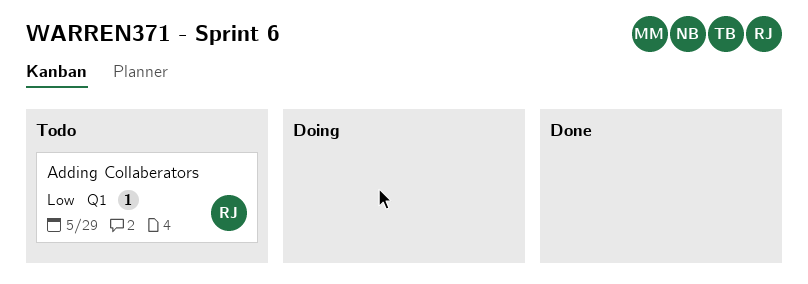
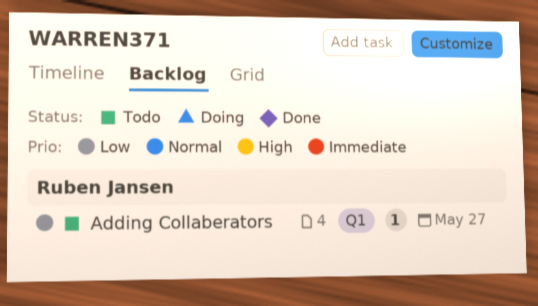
Adding Collaberators, due: May 29 -> May 27

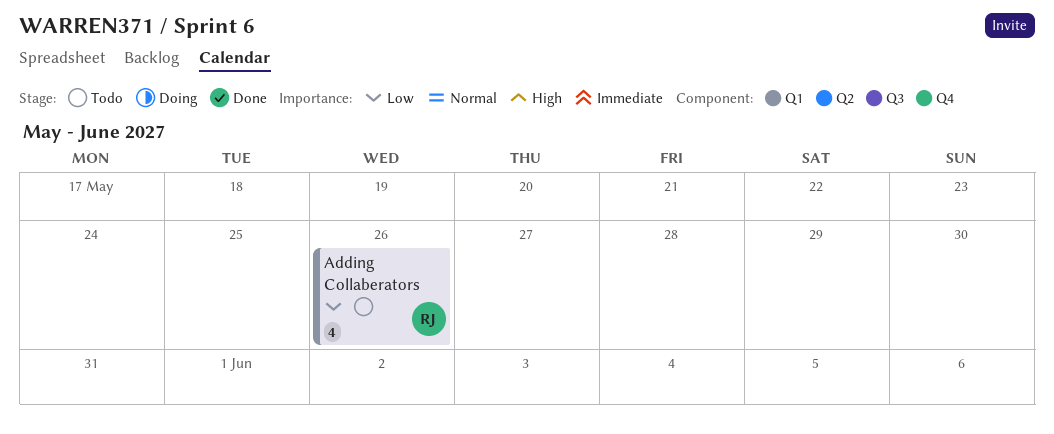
Adding Collaberators, estimate: 1 -> 4
Adding Collaberators, due: May 27 -> May 26

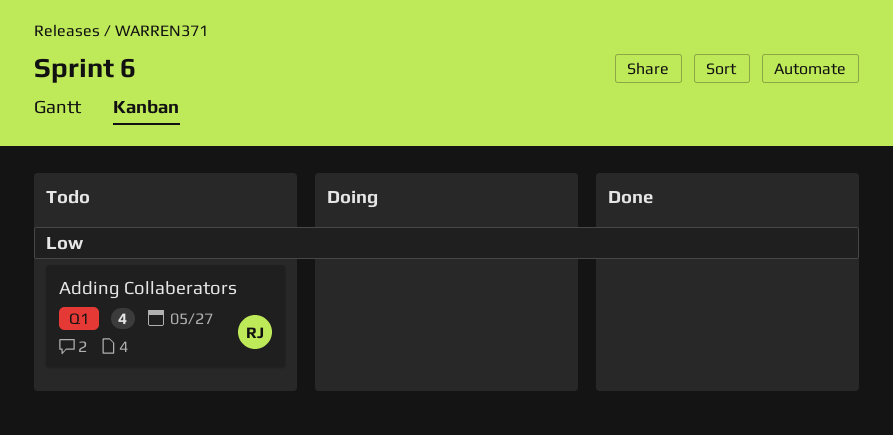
Adding Collaberators, due: May 26 -> May 27

